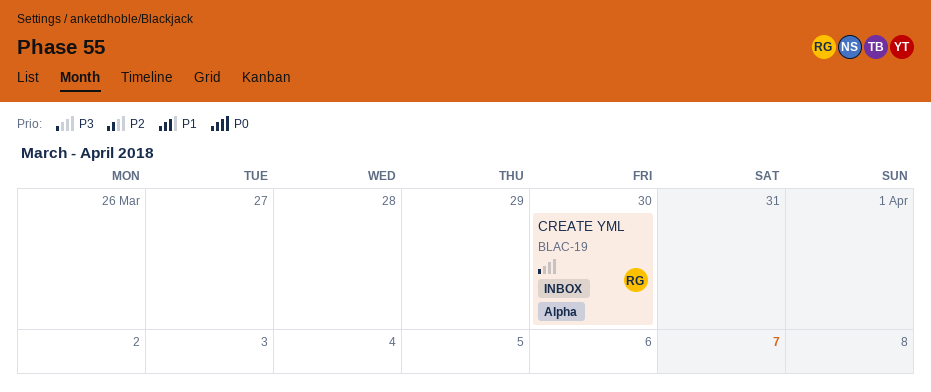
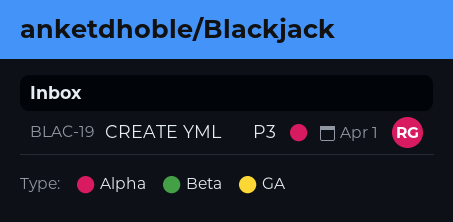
BLAC-19, due: Mar 30 -> Apr 1

